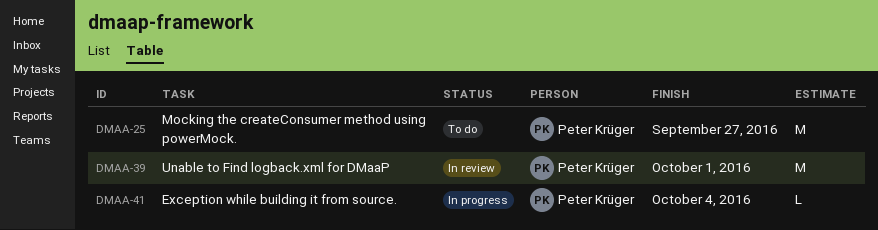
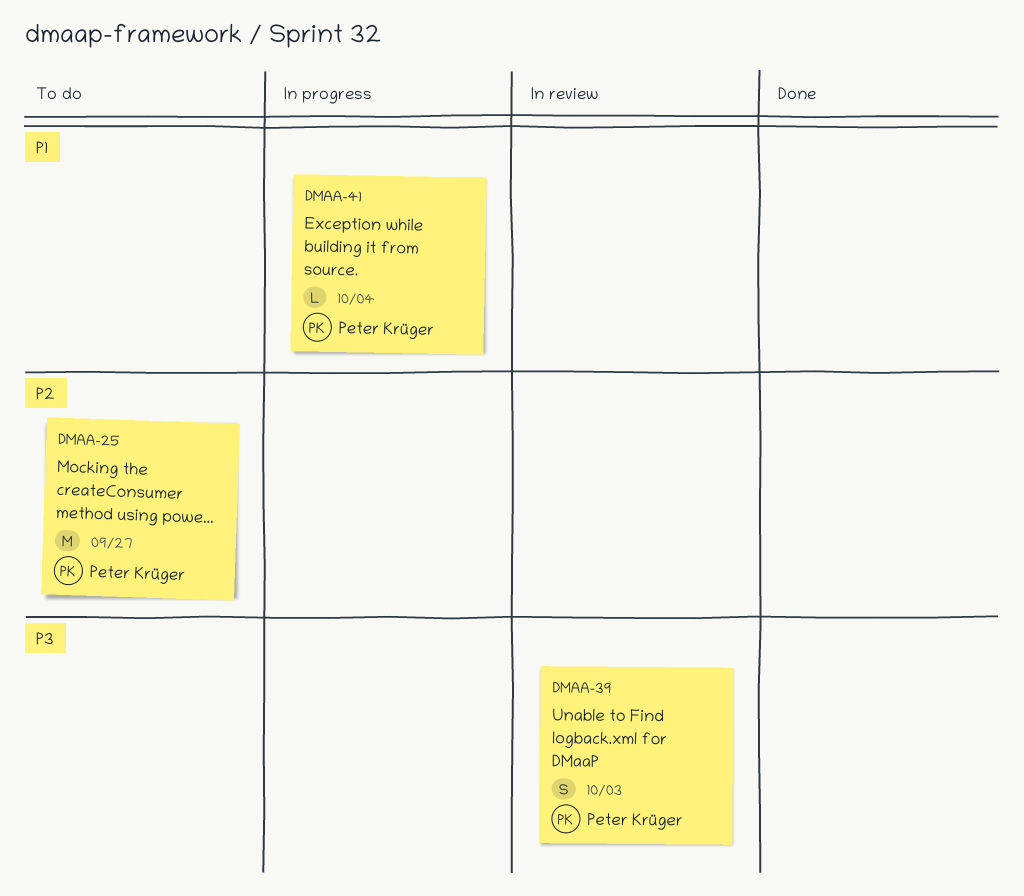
DMAA-39, estimate: M -> S
DMAA-39, due: Oct 1 -> Oct 3

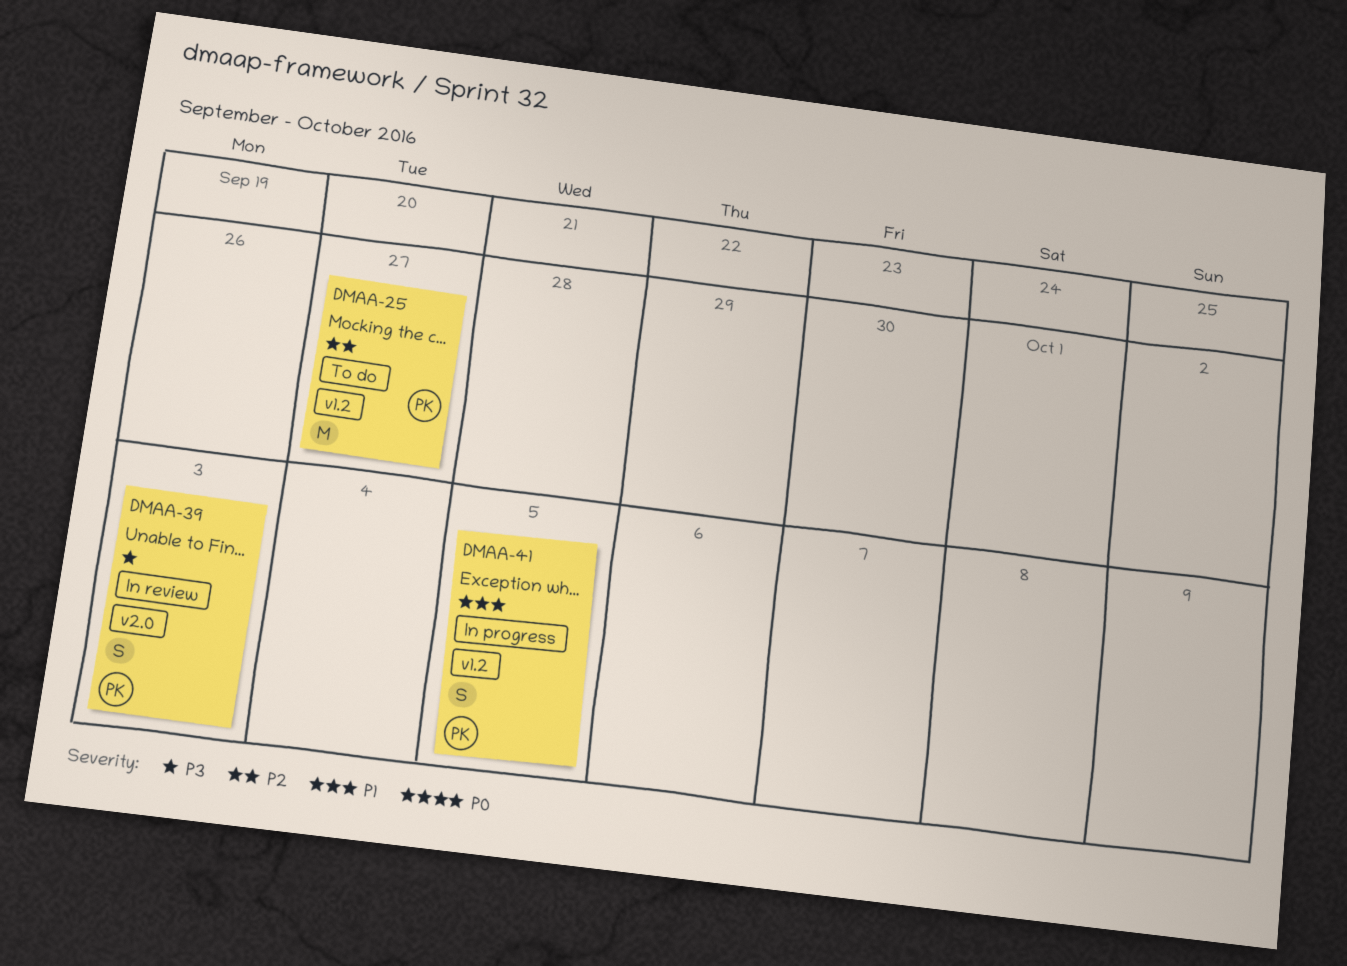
DMAA-41, estimate: L -> S
DMAA-41, due: Oct 4 -> Oct 5

